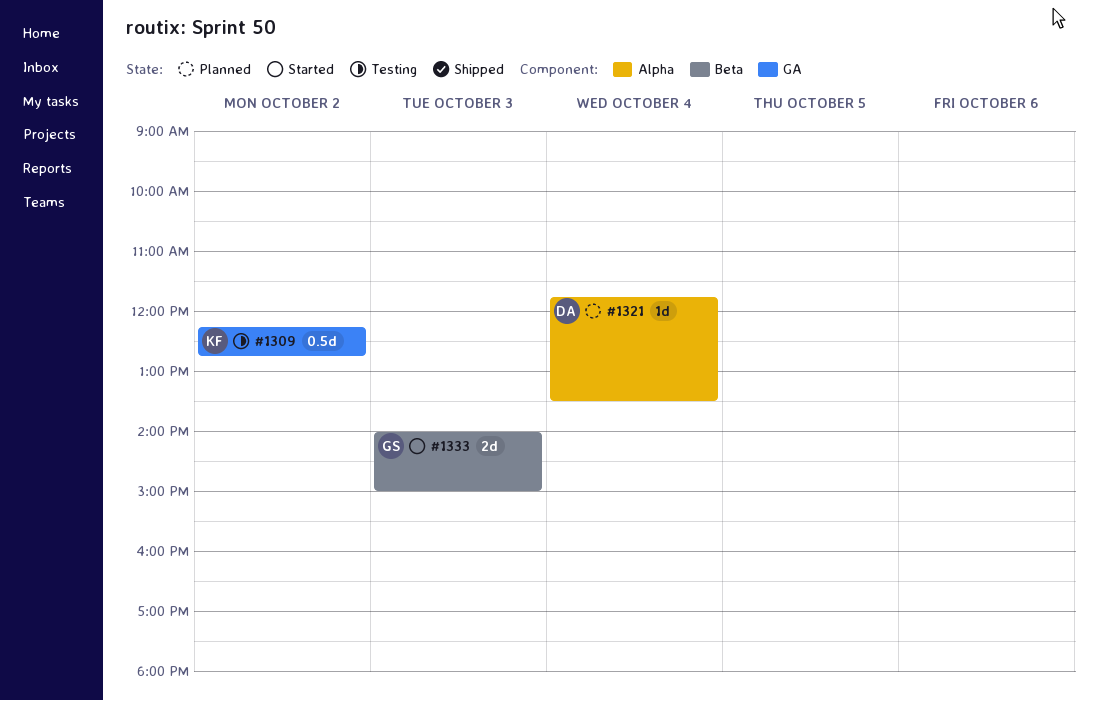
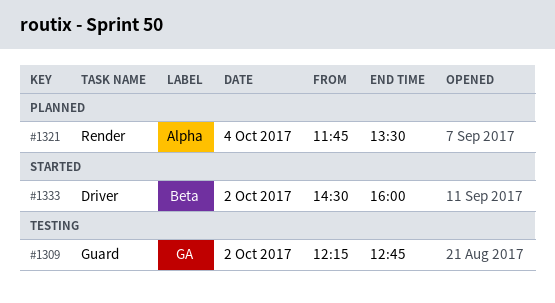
#1333, day: Oct 3 -> Oct 2
#1333, begins: 14:00 -> 14:30
#1333, ends: 15:00 -> 16:00

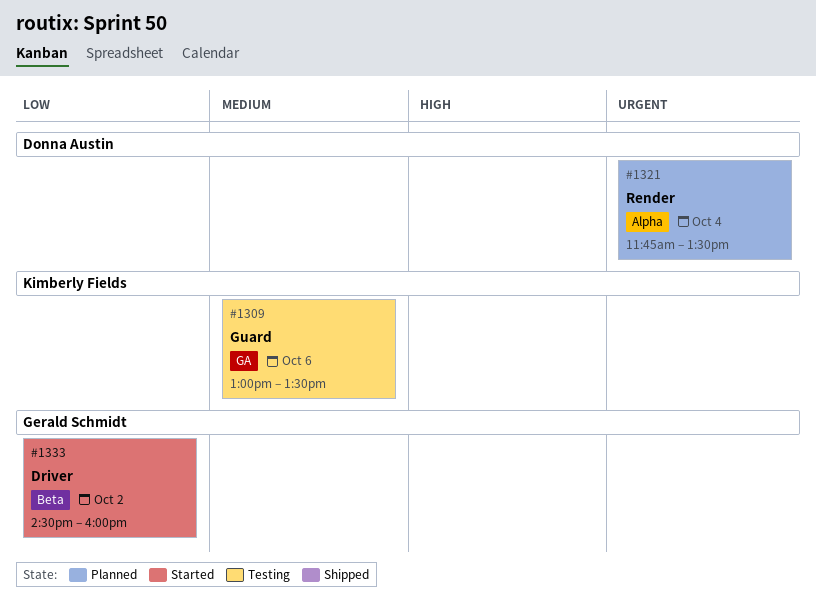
#1309, day: Oct 2 -> Oct 6
#1309, begins: 12:15 -> 13:00
#1309, ends: 12:45 -> 13:30

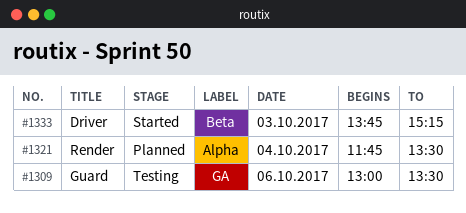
#1333, day: Oct 2 -> Oct 3
#1333, begins: 14:30 -> 13:45
#1333, ends: 16:00 -> 15:15

